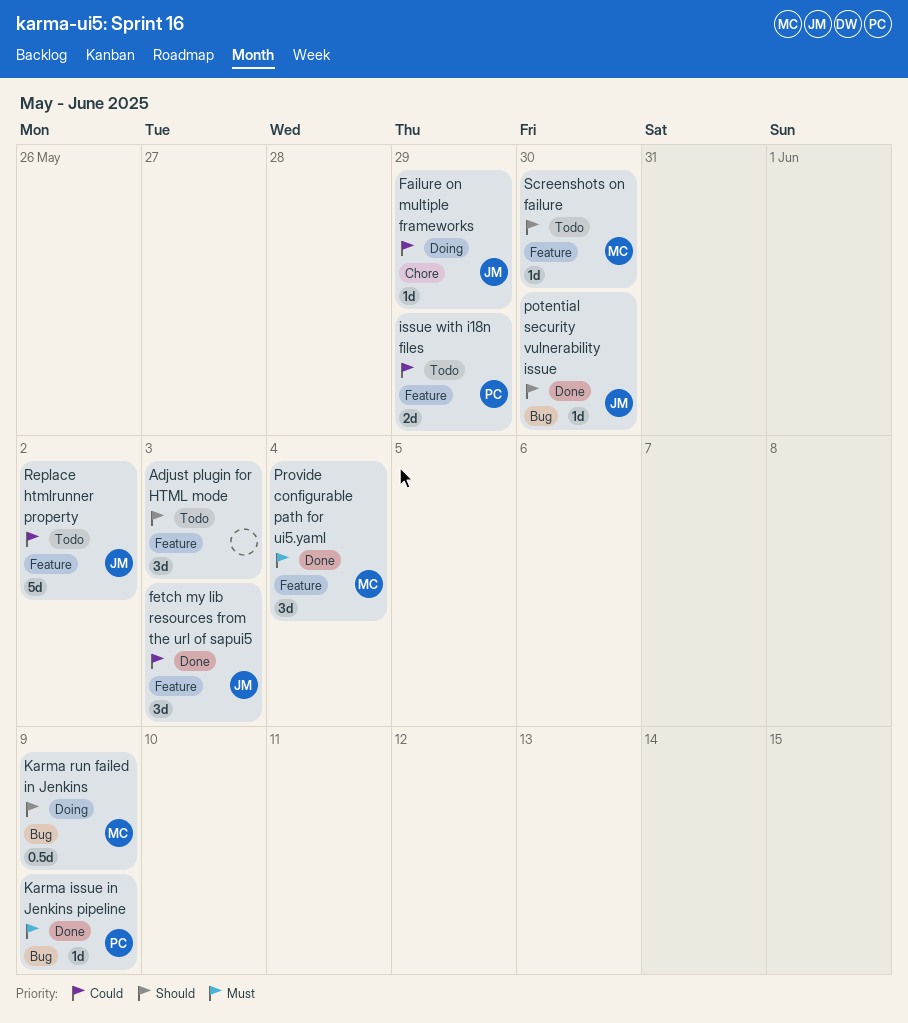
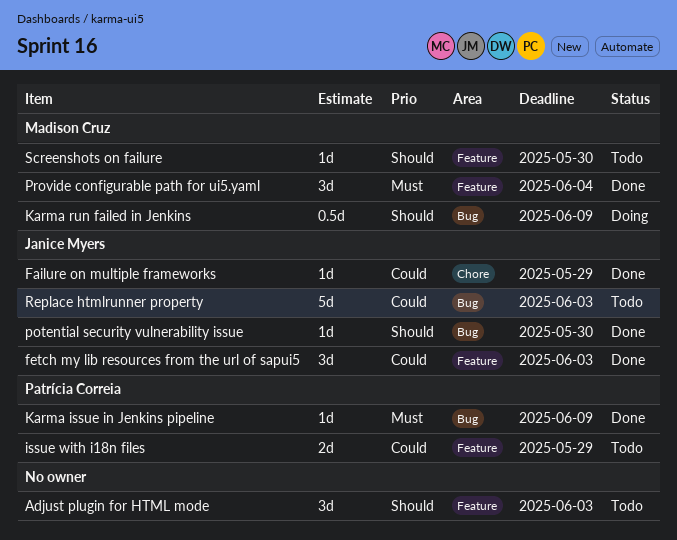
Failure on multiple frameworks, status: Doing -> Done
Replace htmlrunner property, label: Feature -> Bug
Replace htmlrunner property, due: Jun 2 -> Jun 3

